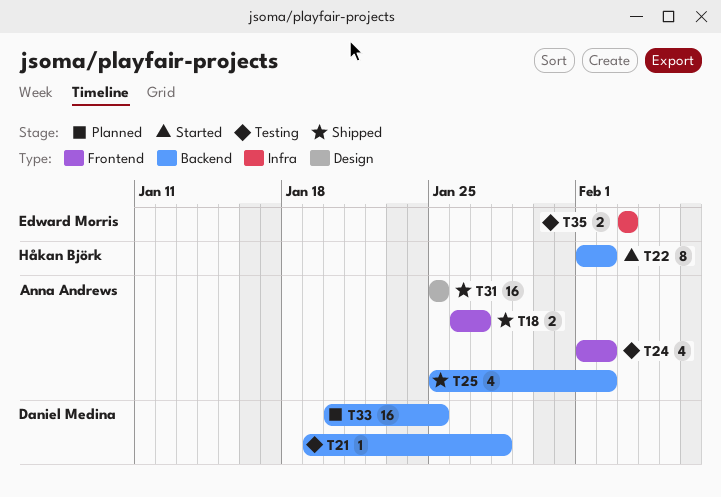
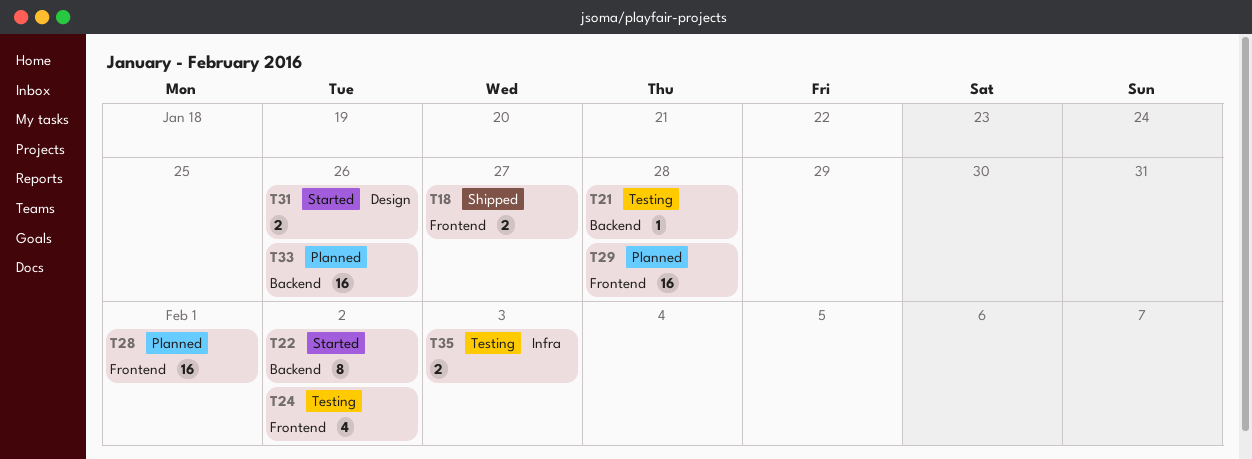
T25: present -> none
T28: none -> present
T29: none -> present
T31, status: Shipped -> Started
T31, estimate: 16 -> 2
T31, due: Jan 25 -> Jan 26
T33, due: Jan 25 -> Jan 26

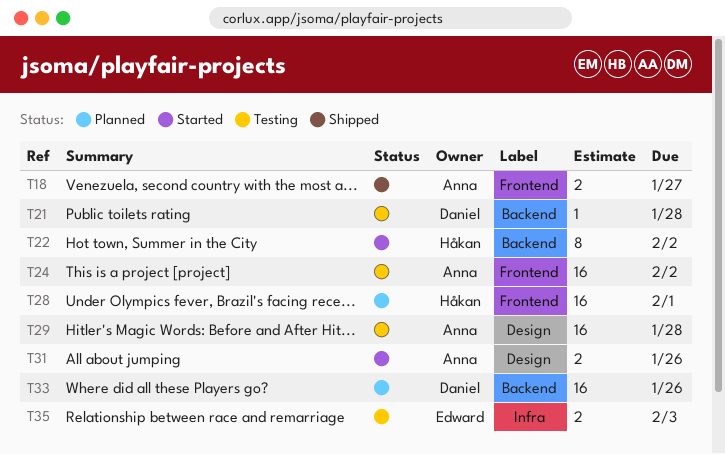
T24, estimate: 4 -> 16
T29, status: Planned -> Testing
T29, label: Frontend -> Design

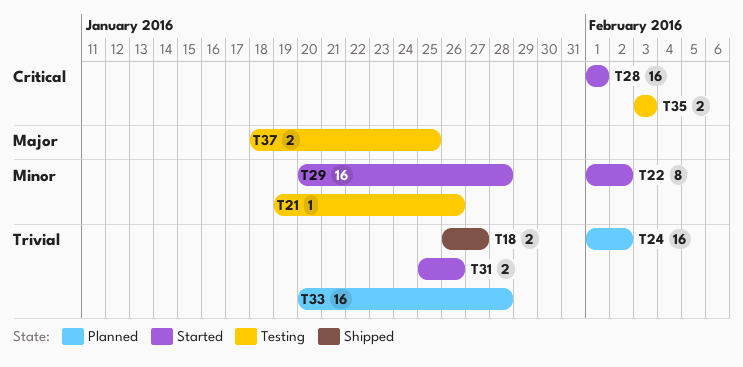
T21, due: Jan 28 -> Jan 26
T24, status: Testing -> Planned
T28, status: Planned -> Started
T29, status: Testing -> Started
T33, due: Jan 26 -> Jan 28
T37: none -> present

